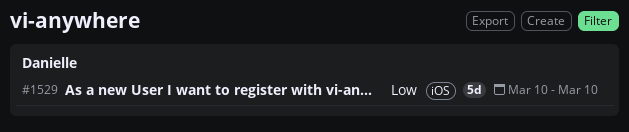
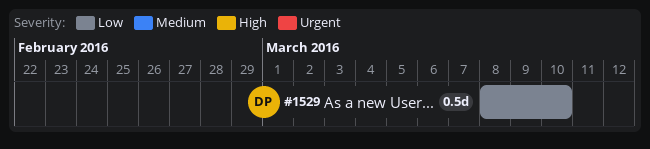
#1529, estimate: 5d -> 0.5d
#1529, start: Mar 10 -> Mar 8

